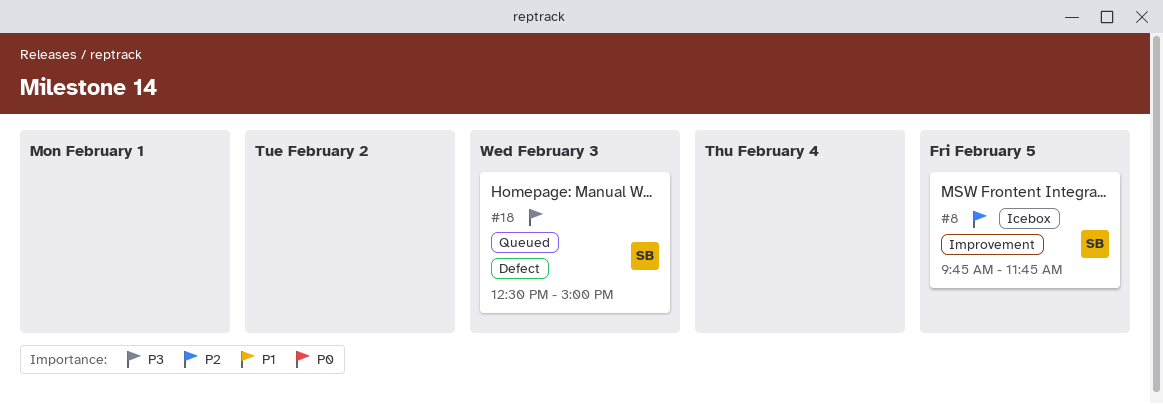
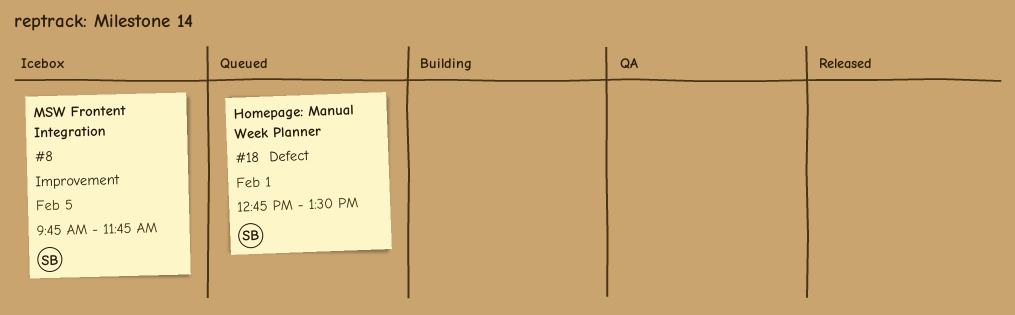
#18, day: Feb 3 -> Feb 1
#18, begins: 12:30 -> 12:45
#18, ends: 15:00 -> 13:30

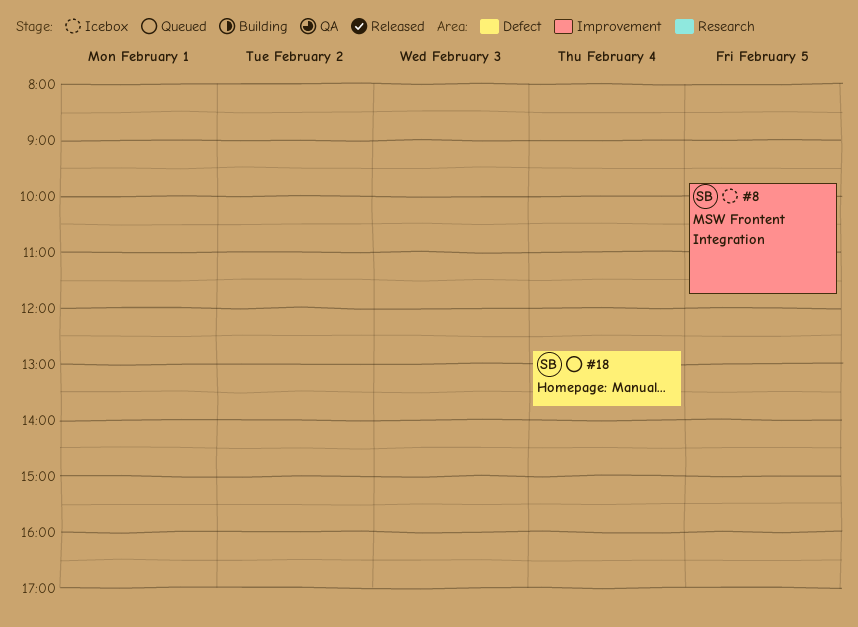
#18, day: Feb 1 -> Feb 4
#18, ends: 13:30 -> 13:45

